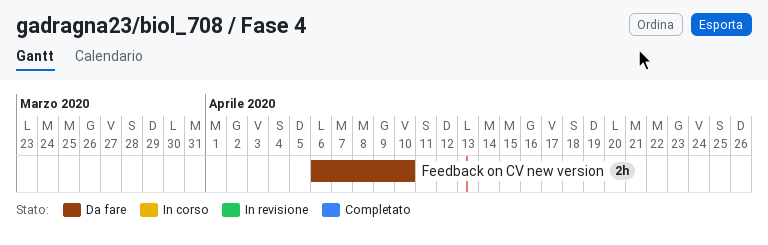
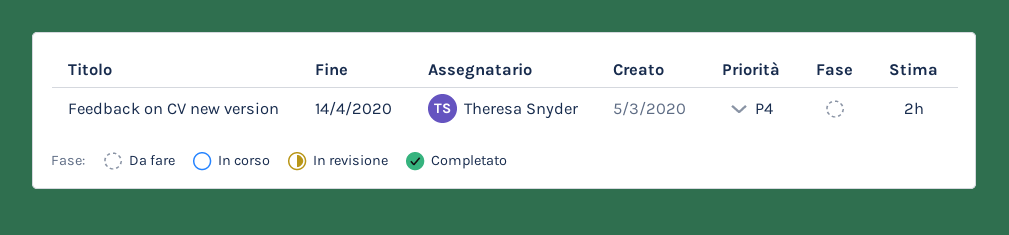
Feedback on CV new version, due: Apr 10 -> Apr 14

